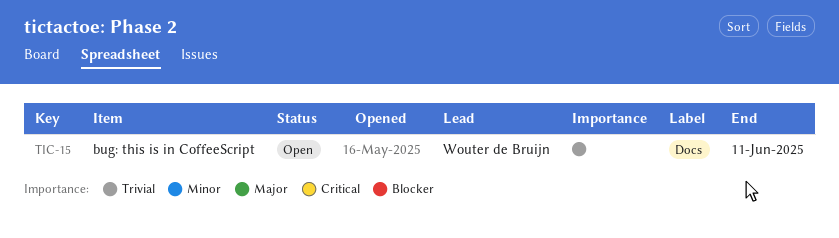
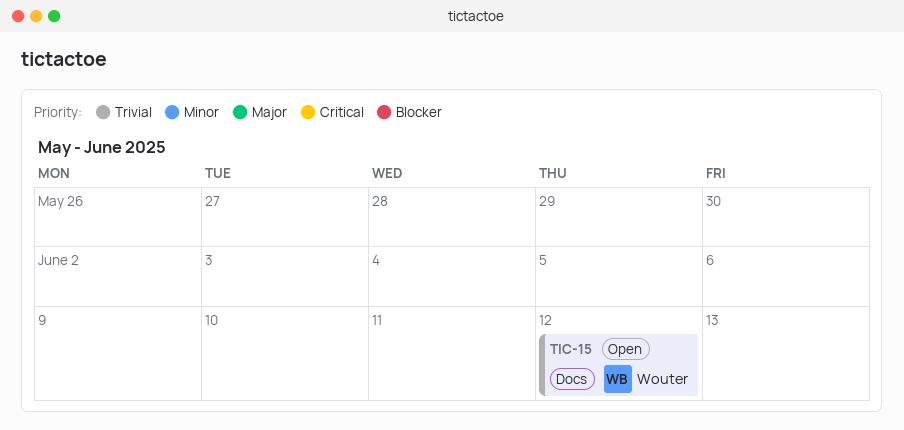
TIC-15, due: Jun 11 -> Jun 12

